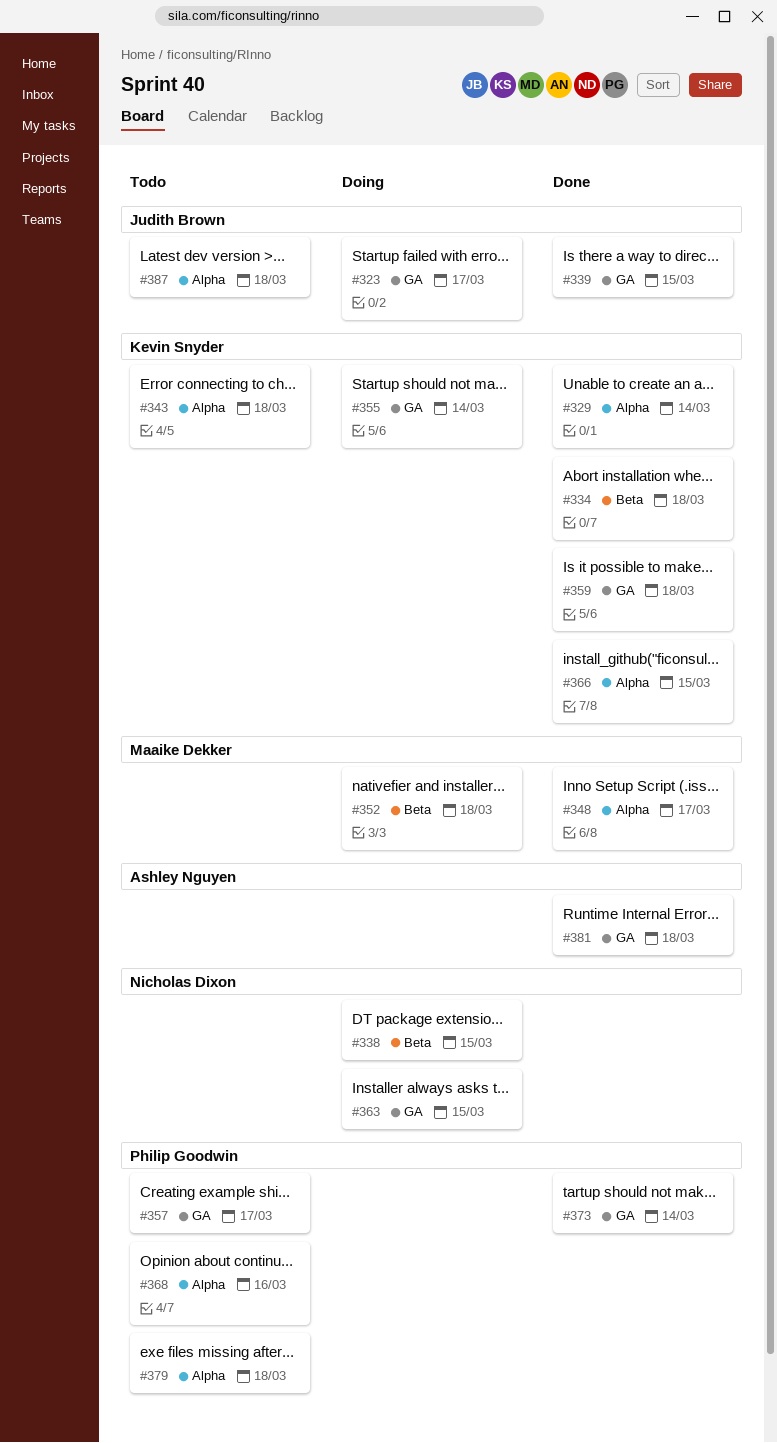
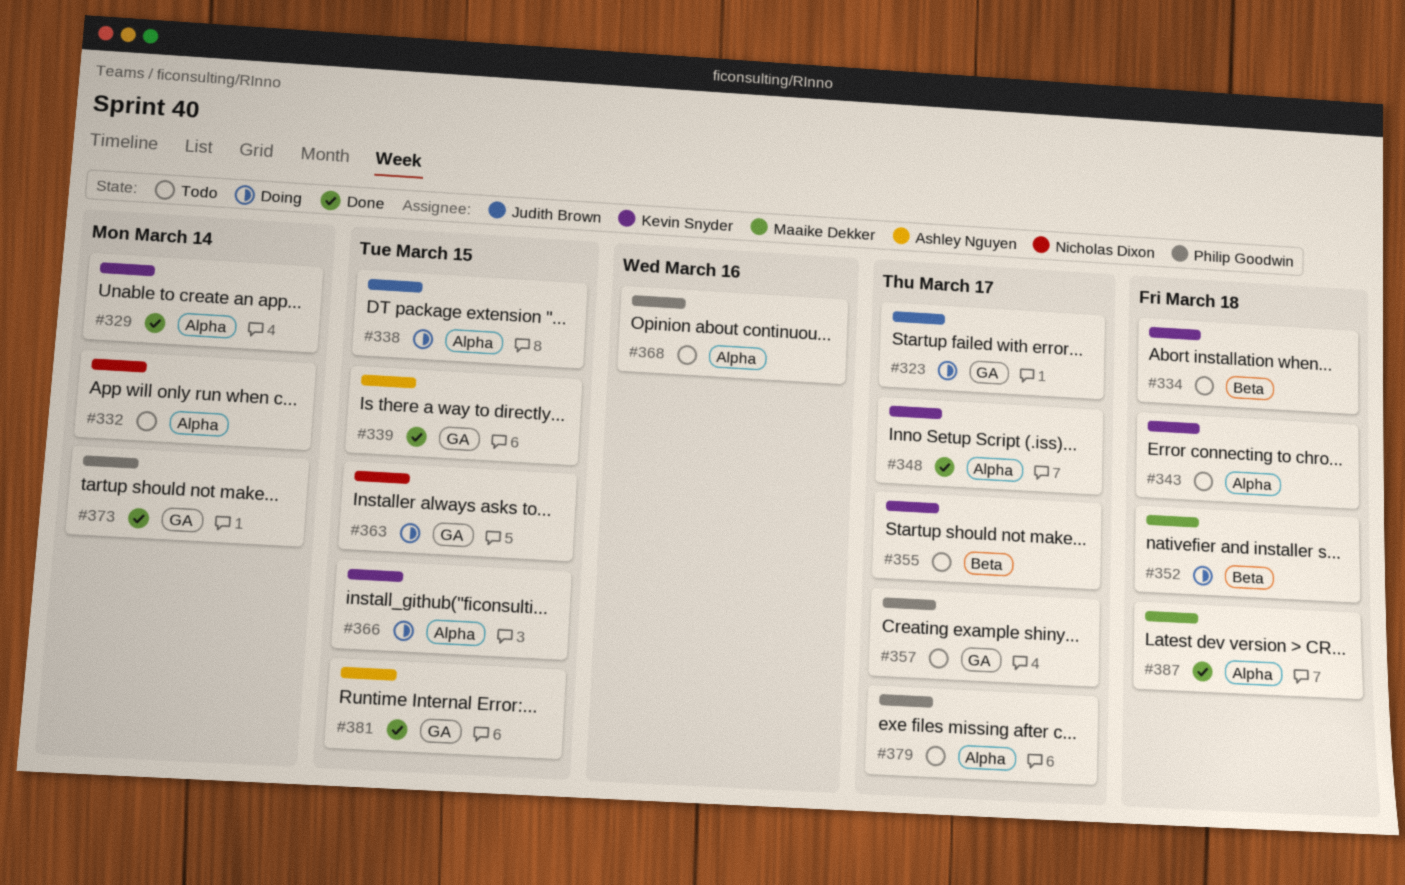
#332: none -> present
#334, status: Done -> Todo
#338, owner: Nicholas Dixon -> Judith Brown
#338, label: Beta -> Alpha
#339, owner: Judith Brown -> Ashley Nguyen
#348, owner: Maaike Dekker -> Kevin Snyder
#355, status: Doing -> Todo
#355, label: GA -> Beta
#355, due: Mar 14 -> Mar 17
#359: present -> none
#366, status: Done -> Doing
#379, due: Mar 18 -> Mar 17
#381, due: Mar 18 -> Mar 15
#387, status: Todo -> Done
#387, owner: Judith Brown -> Maaike Dekker

